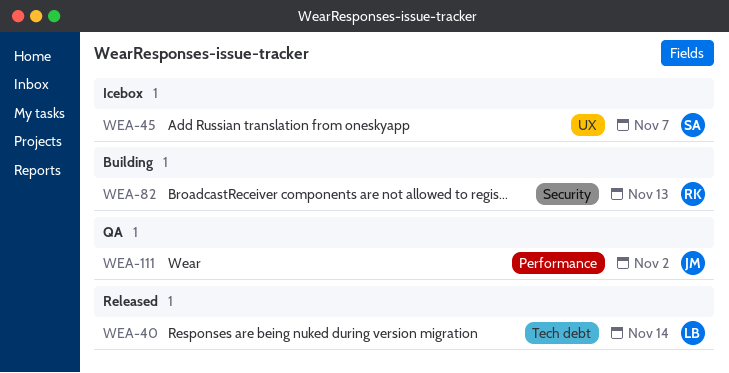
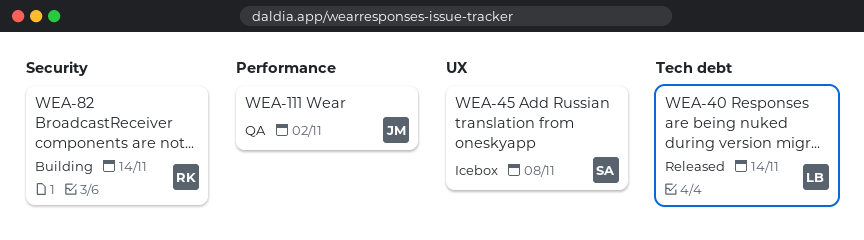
WEA-45, due: Nov 7 -> Nov 8
WEA-82, due: Nov 13 -> Nov 14

